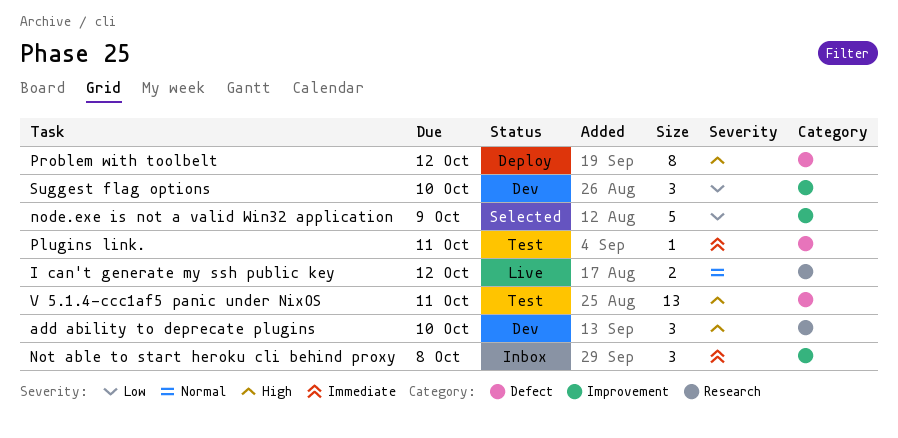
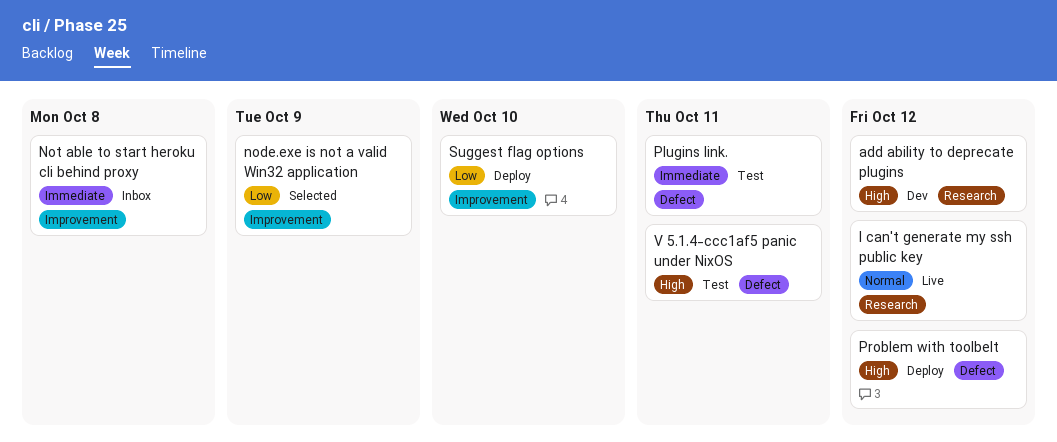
add ability to deprecate plugins, due: Oct 10 -> Oct 12
Suggest flag options, status: Dev -> Deploy

